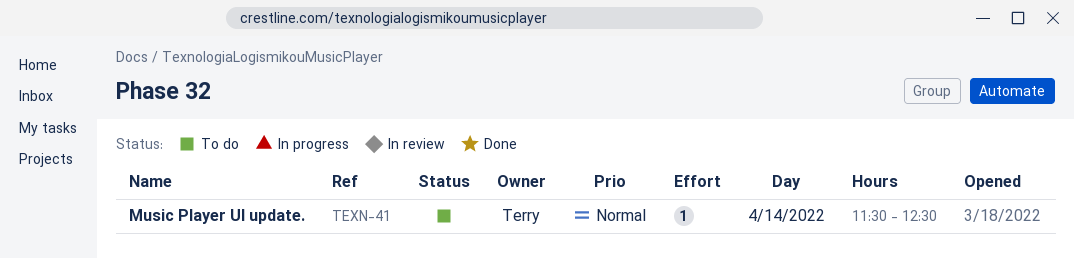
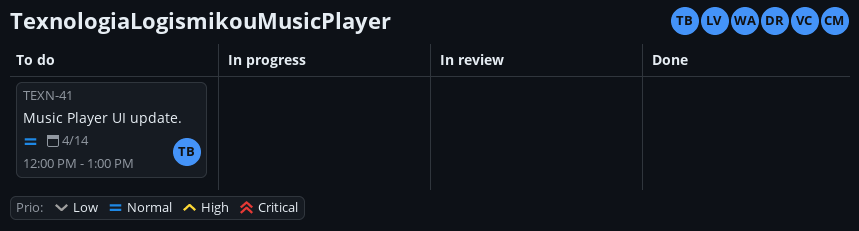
TEXN-41, begins: 11:30 -> 12:00
TEXN-41, ends: 12:30 -> 13:00

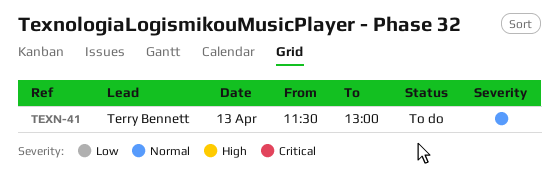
TEXN-41, day: Apr 14 -> Apr 13
TEXN-41, begins: 12:00 -> 11:30

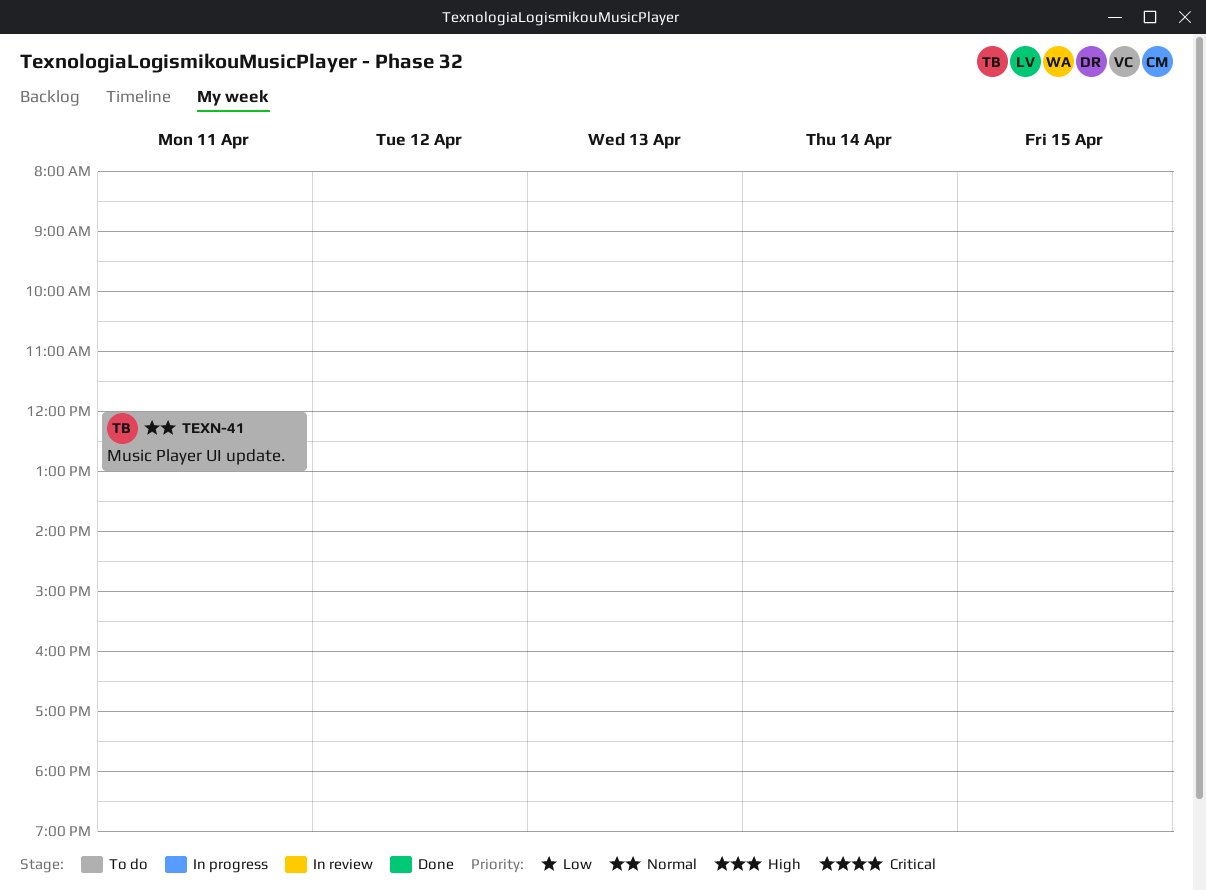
TEXN-41, day: Apr 13 -> Apr 11
TEXN-41, begins: 11:30 -> 12:00

